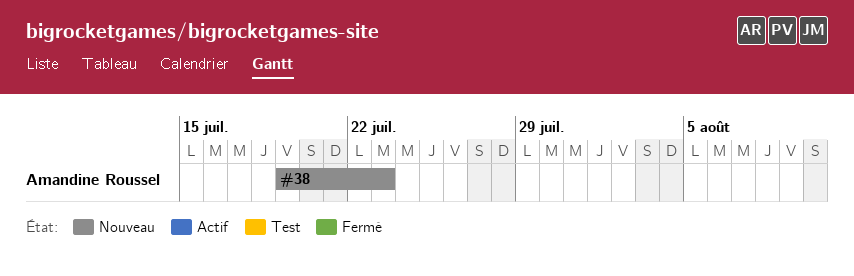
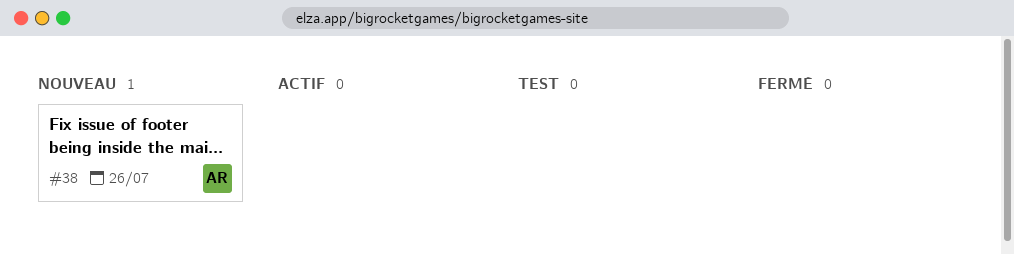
#38, due: Jul 23 -> Jul 26

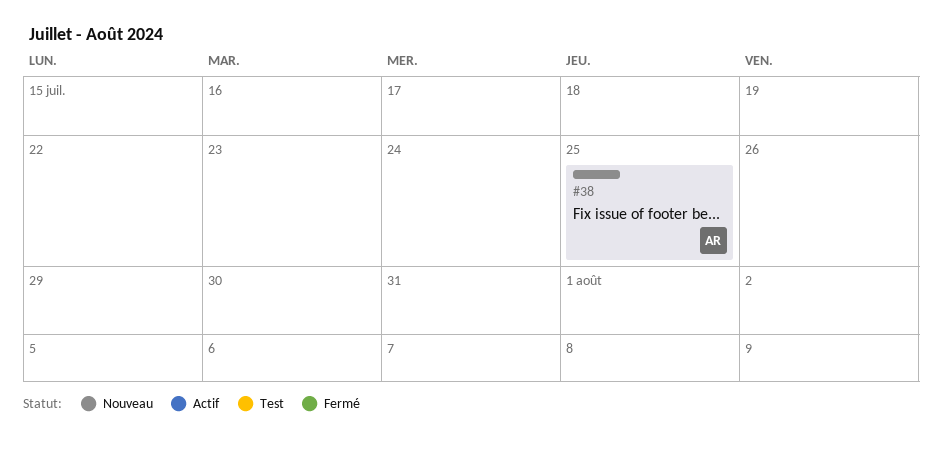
#38, due: Jul 26 -> Jul 25

